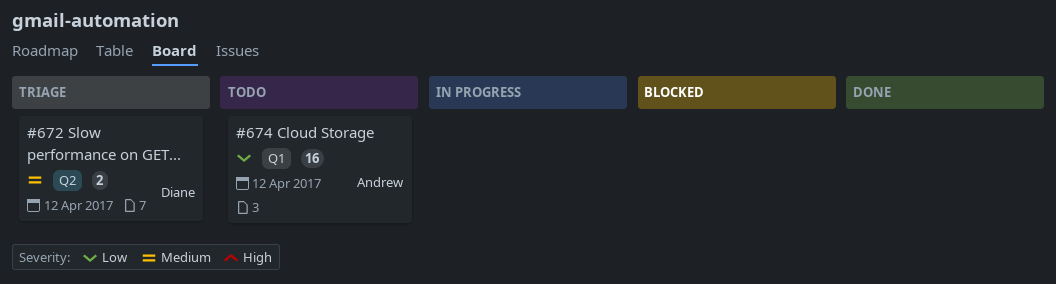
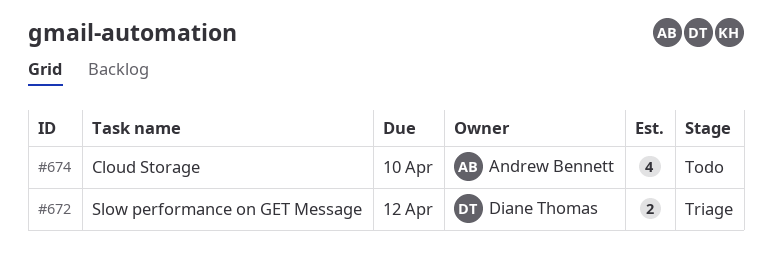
#674, estimate: 16 -> 4
#674, due: Apr 12 -> Apr 10

